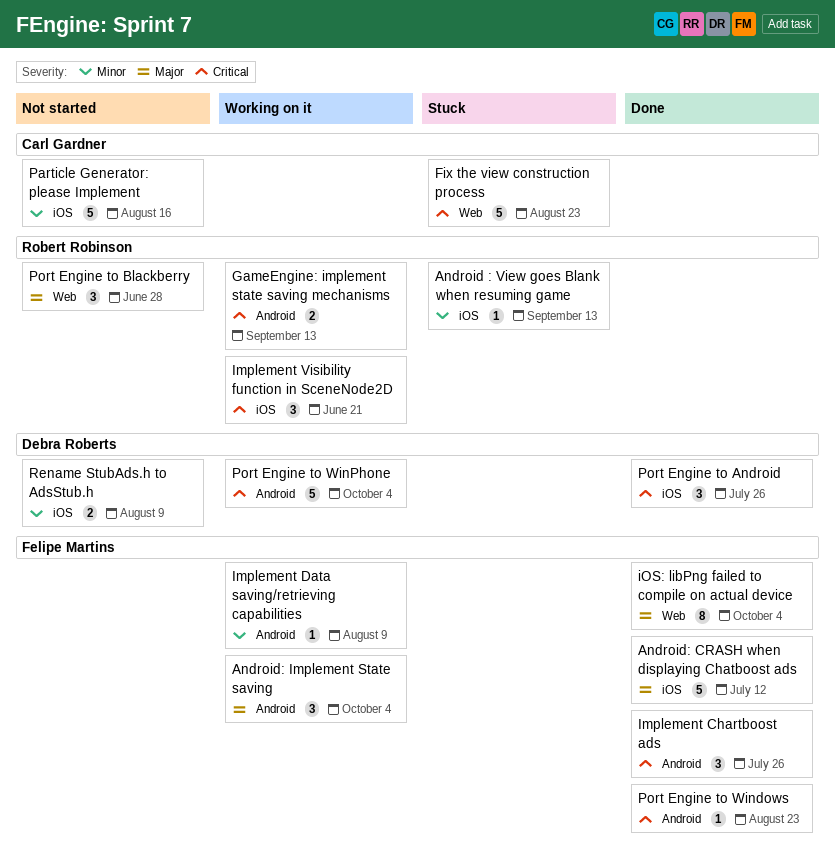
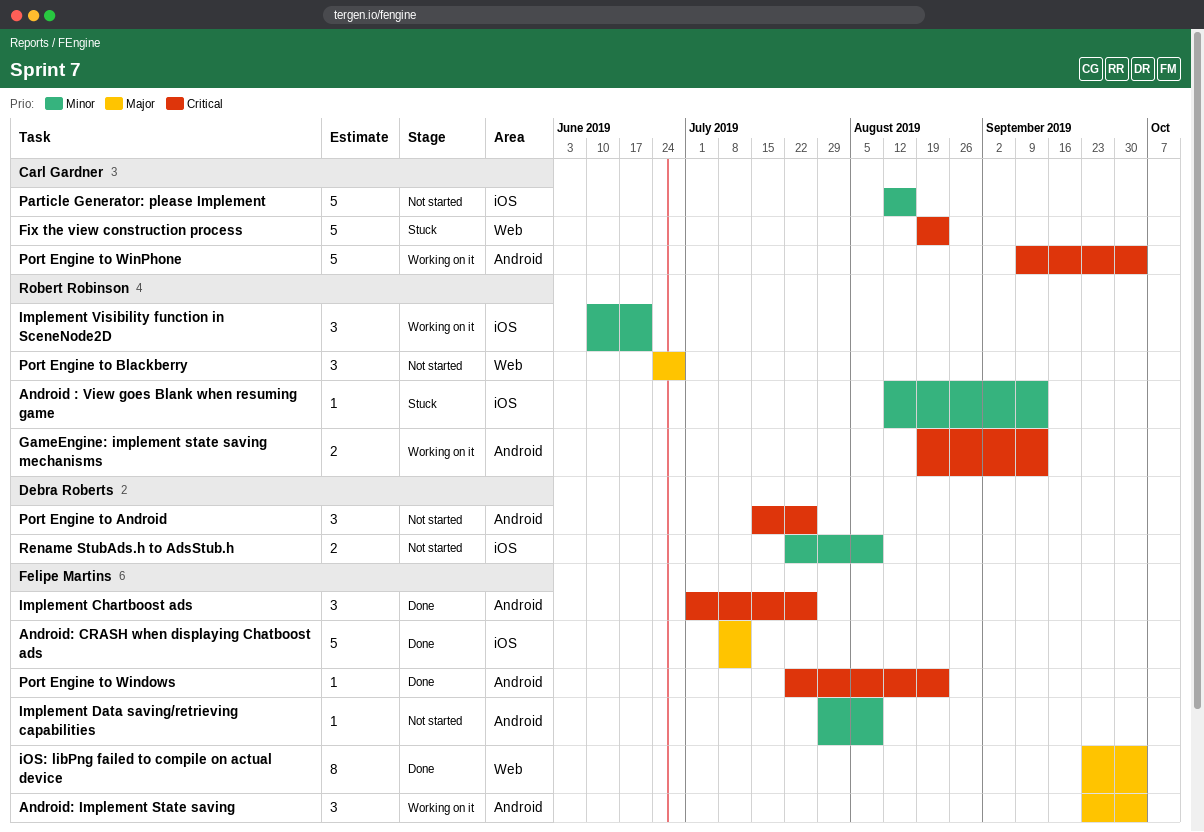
Implement Data saving/retrieving capabilities, status: Working on it -> Not started
Implement Visibility function in SceneNode2D, priority: Critical -> Minor
Port Engine to Android, status: Done -> Not started
Port Engine to Android, label: iOS -> Android
Port Engine to WinPhone, owner: Debra Roberts -> Carl Gardner

